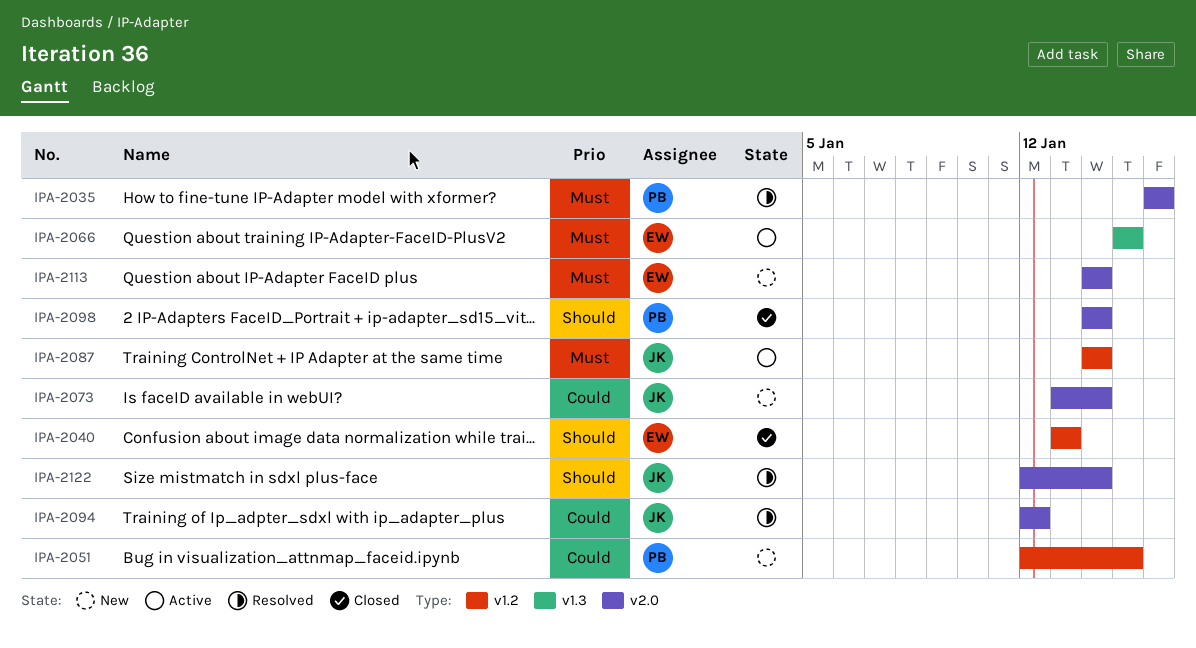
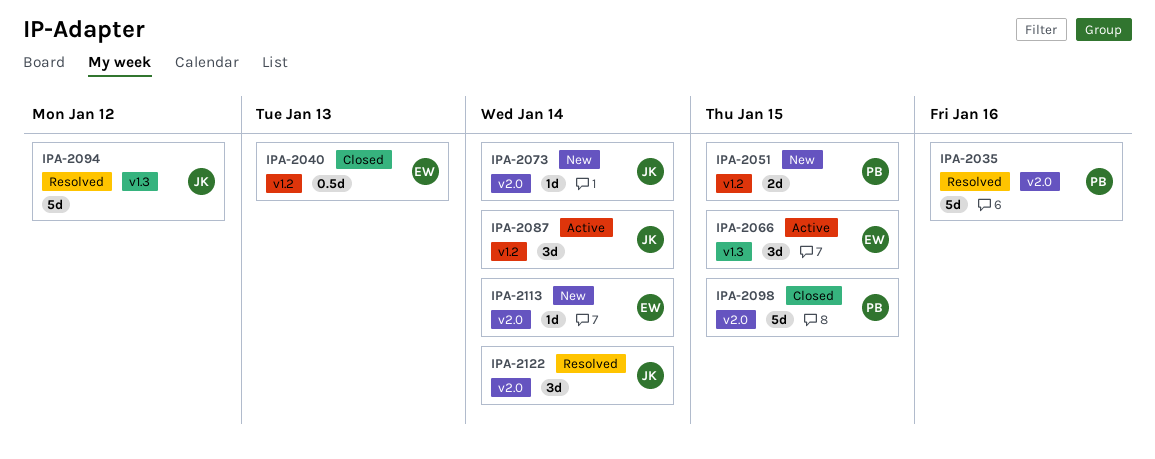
IPA-2094, label: v2.0 -> v1.3
IPA-2098, due: Jan 14 -> Jan 15

